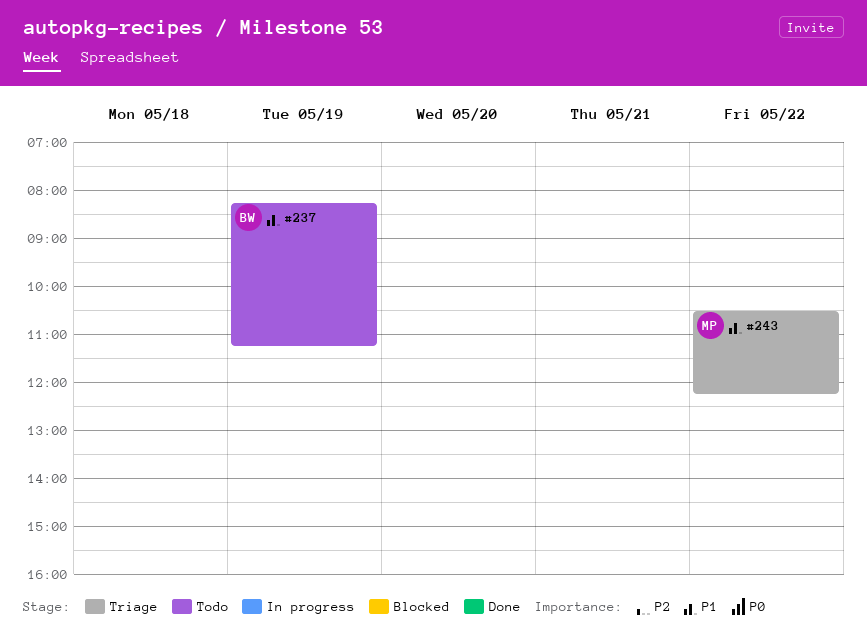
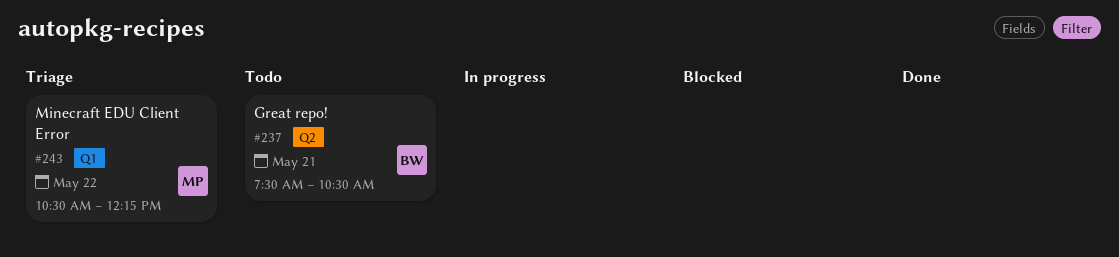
#237, day: May 19 -> May 21
#237, begins: 08:15 -> 07:30
#237, ends: 11:15 -> 10:30

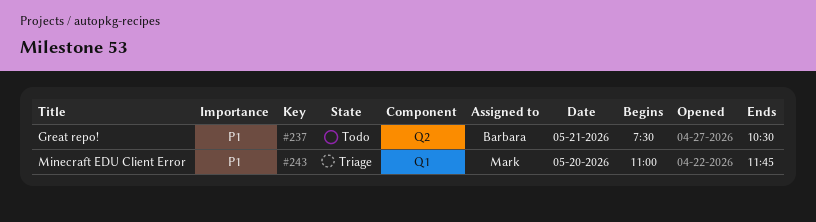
#243, day: May 22 -> May 20
#243, begins: 10:30 -> 11:00
#243, ends: 12:15 -> 11:45

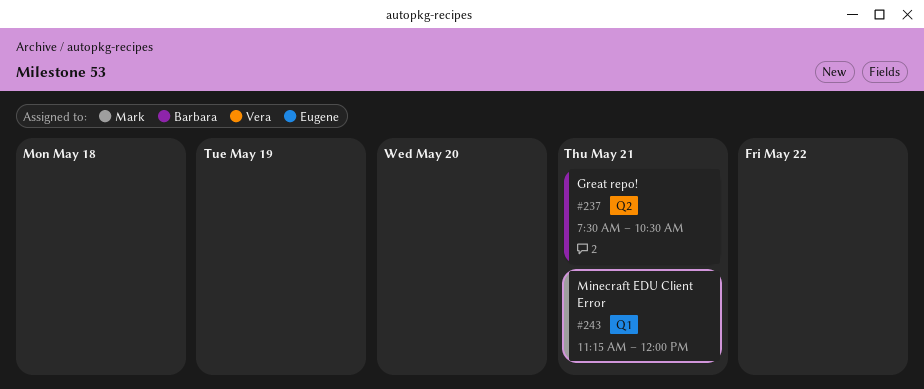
#243, day: May 20 -> May 21
#243, begins: 11:00 -> 11:15
#243, ends: 11:45 -> 12:00

